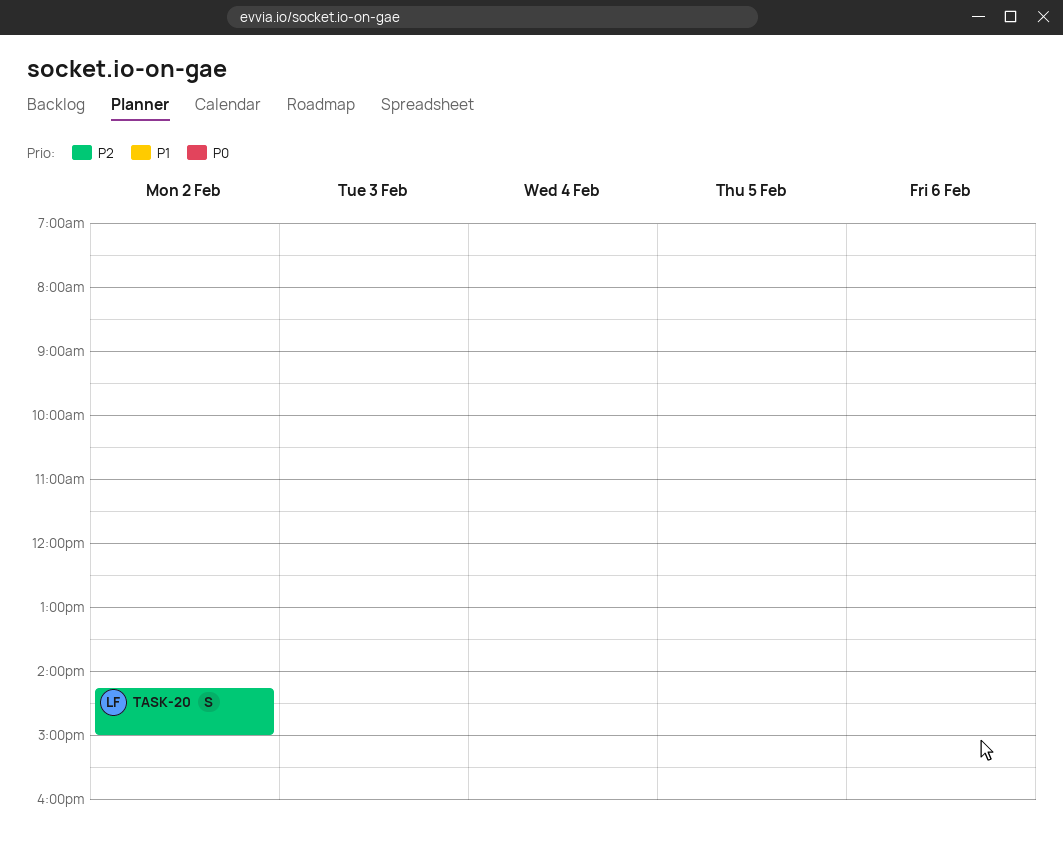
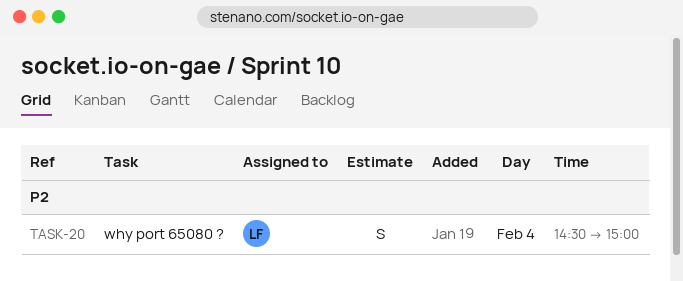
TASK-20, day: Feb 2 -> Feb 4
TASK-20, begins: 14:15 -> 14:30

